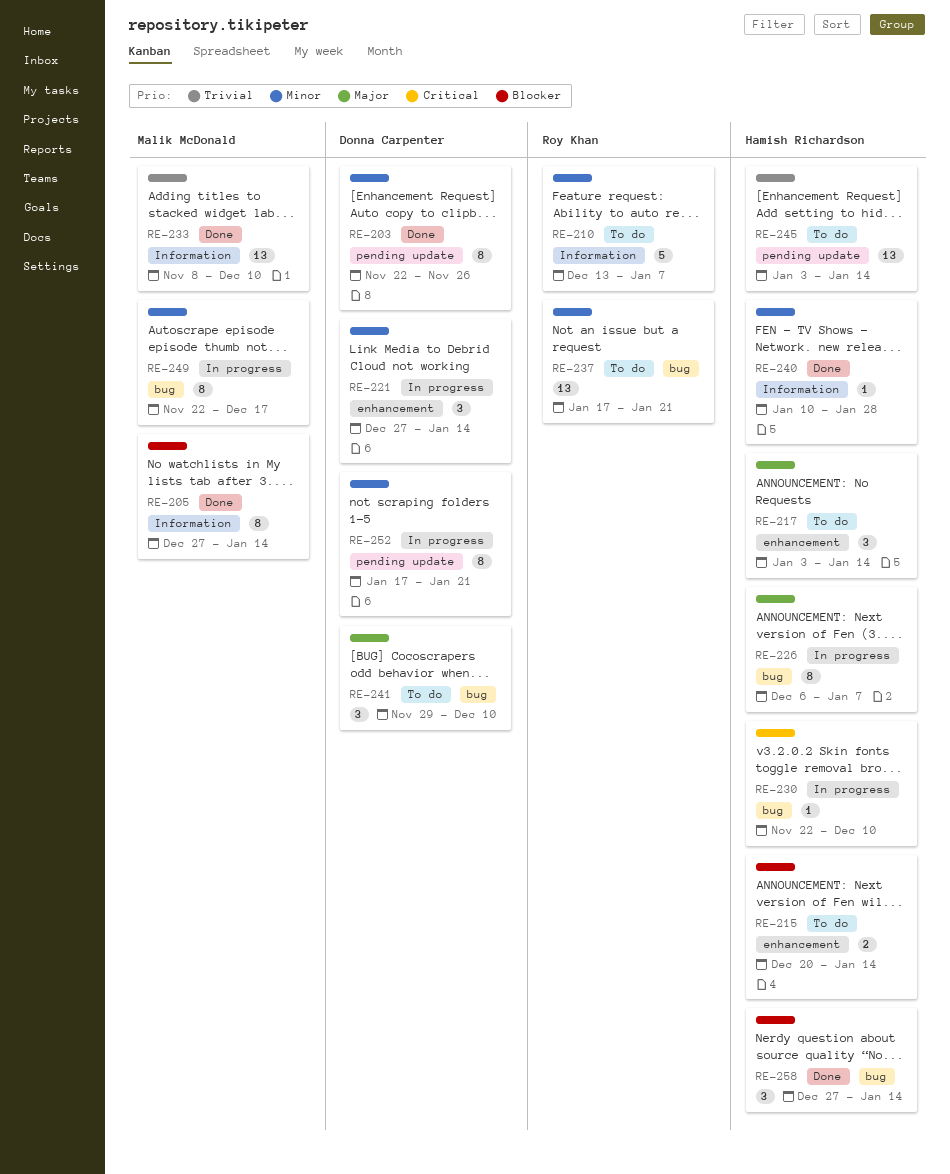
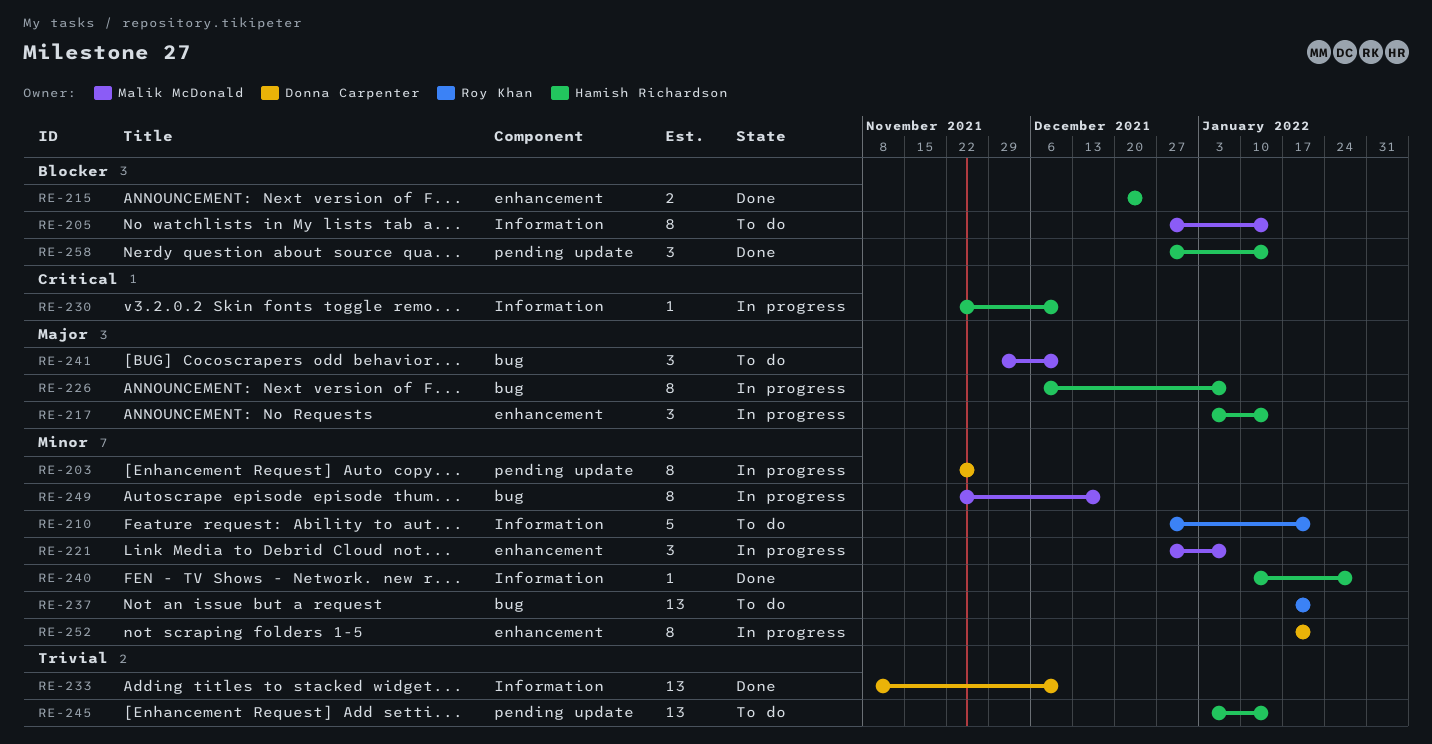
RE-203, status: Done -> In progress
RE-205, status: Done -> To do
RE-210, start: Dec 13 -> Dec 27
RE-210, due: Jan 7 -> Jan 21
RE-215, status: To do -> Done
RE-215, due: Jan 14 -> Dec 24
RE-217, status: To do -> In progress
RE-221, owner: Donna Carpenter -> Malik McDonald
RE-221, due: Jan 14 -> Jan 7
RE-230, label: bug -> Information
RE-233, owner: Malik McDonald -> Donna Carpenter
RE-241, owner: Donna Carpenter -> Malik McDonald
RE-252, label: pending update -> enhancement
RE-258, label: bug -> pending update

